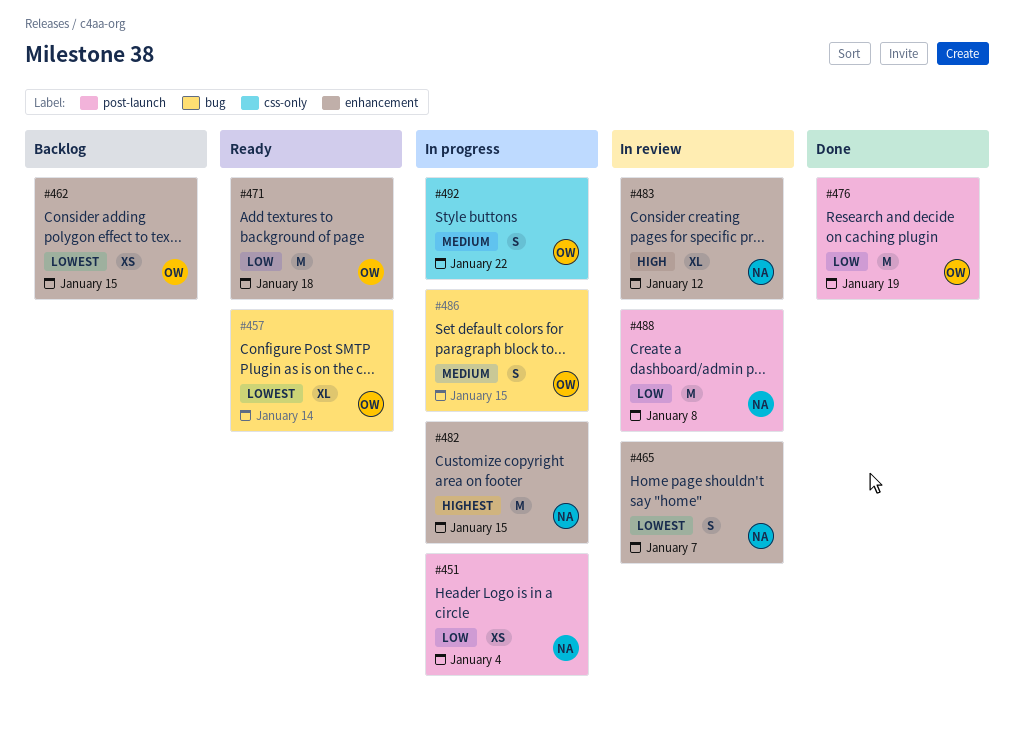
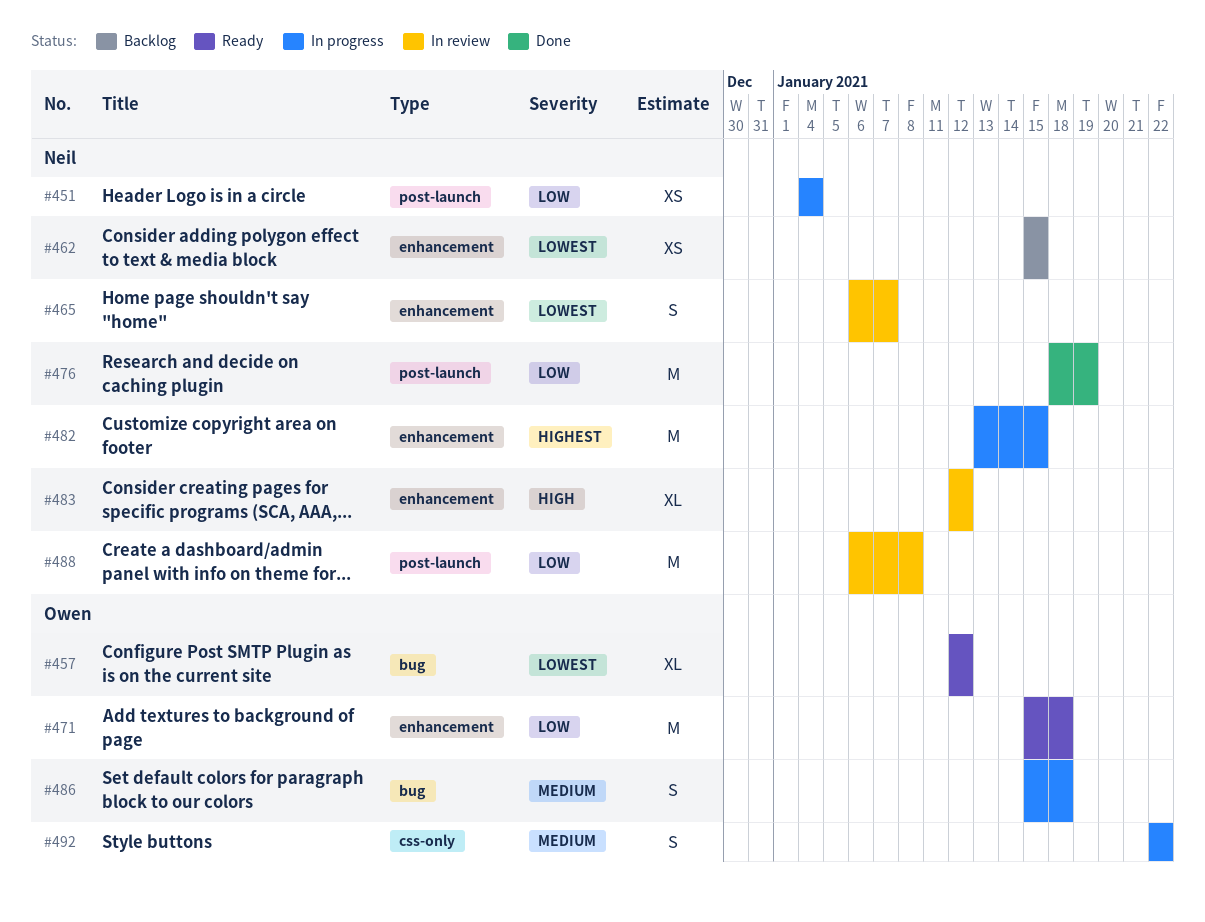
#457, due: Jan 14 -> Jan 12
#462, owner: Owen -> Neil
#476, owner: Owen -> Neil
#486, due: Jan 15 -> Jan 18

